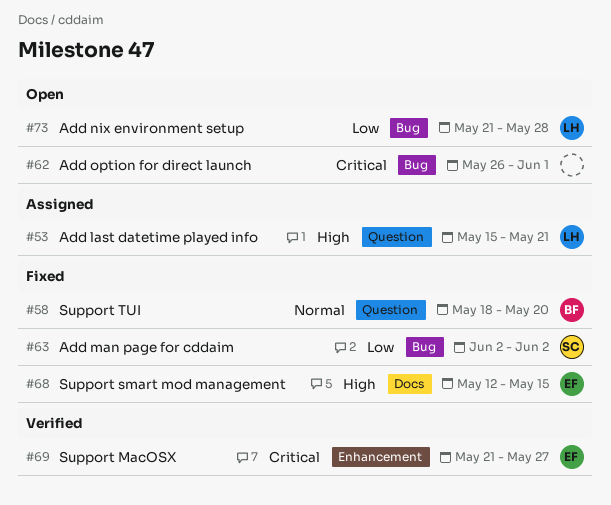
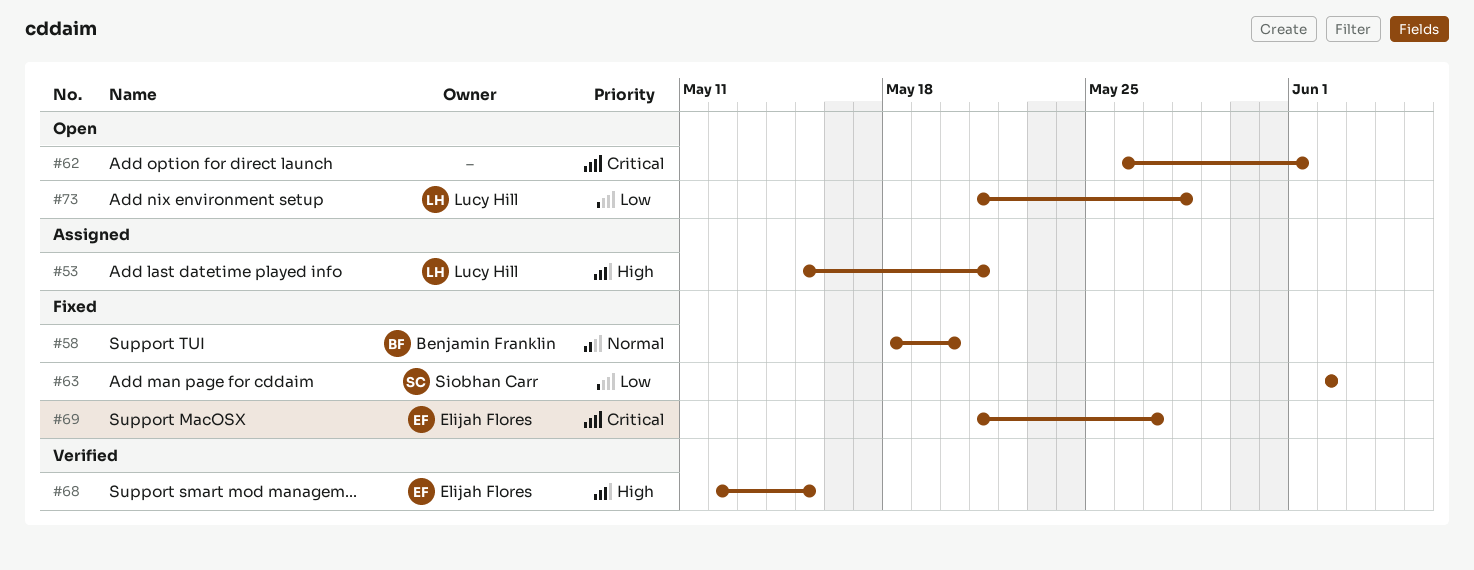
#68, status: Fixed -> Verified
#69, status: Verified -> Fixed

